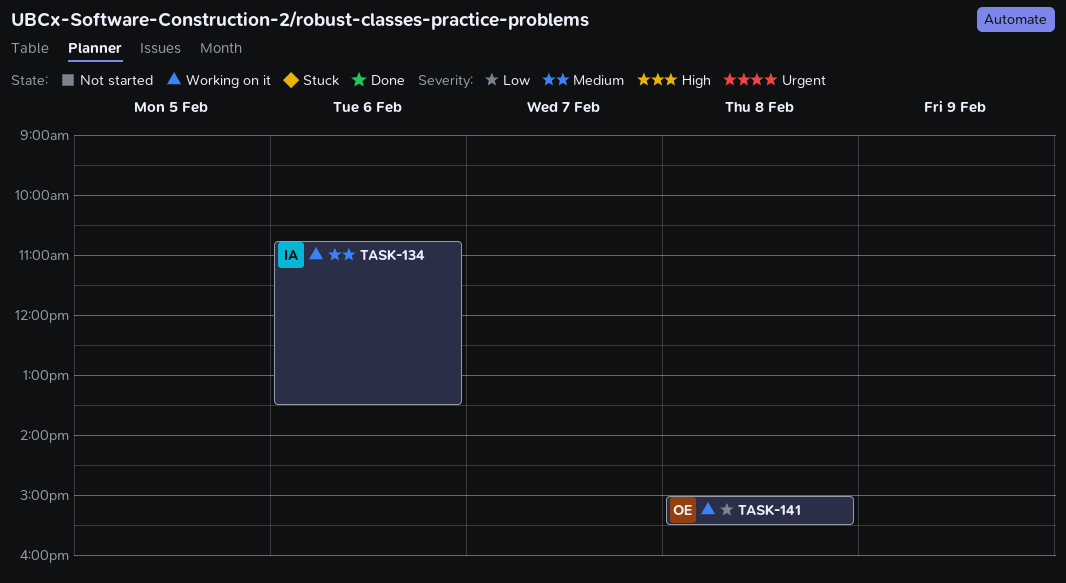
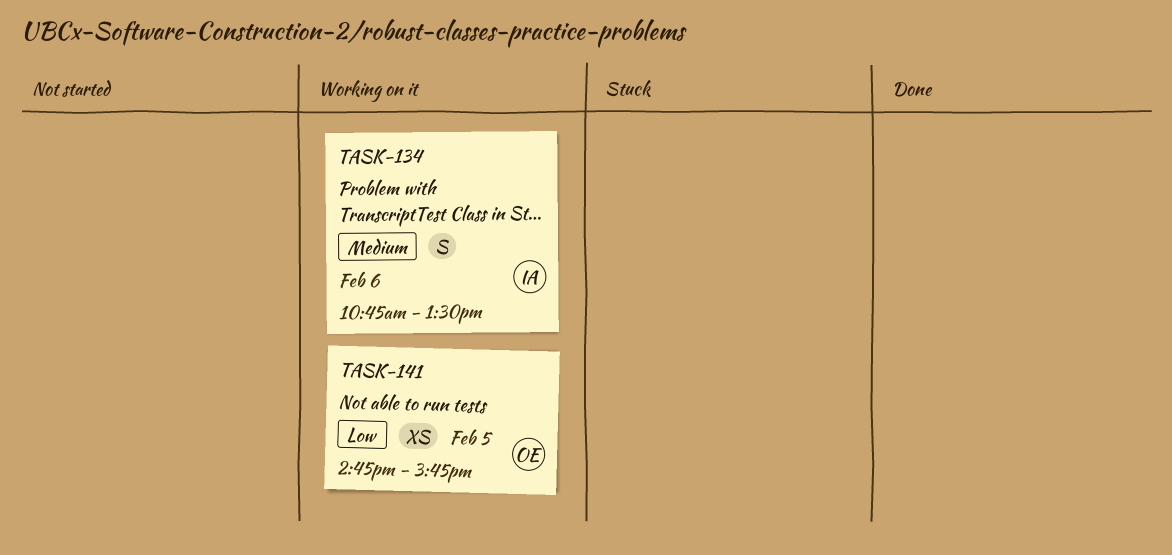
TASK-141, day: Feb 8 -> Feb 5
TASK-141, begins: 15:00 -> 14:45
TASK-141, ends: 15:30 -> 15:45

